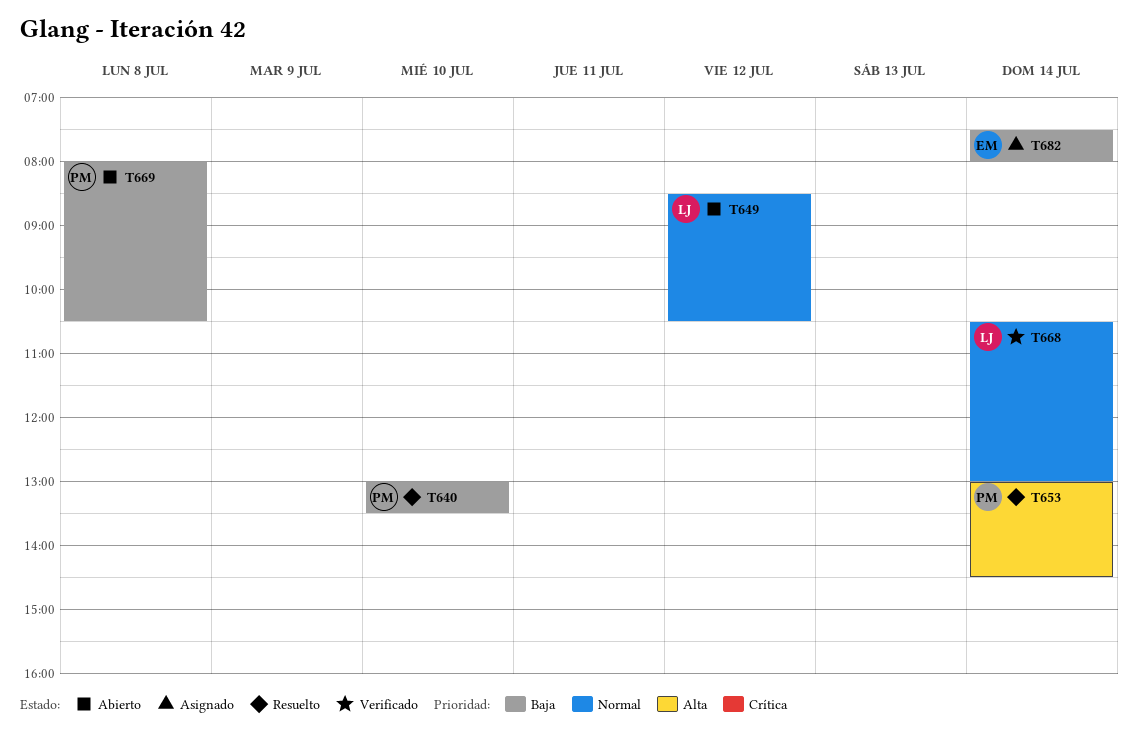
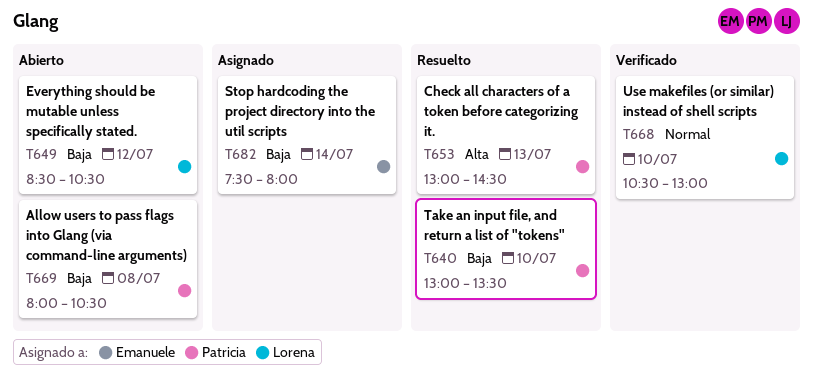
T649, priority: Normal -> Baja
T653, day: Jul 14 -> Jul 13
T668, day: Jul 14 -> Jul 10

